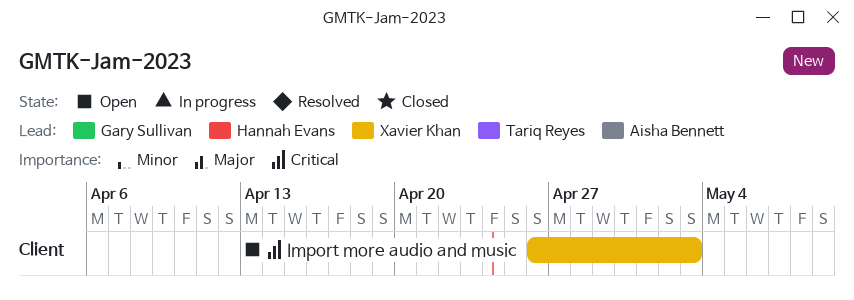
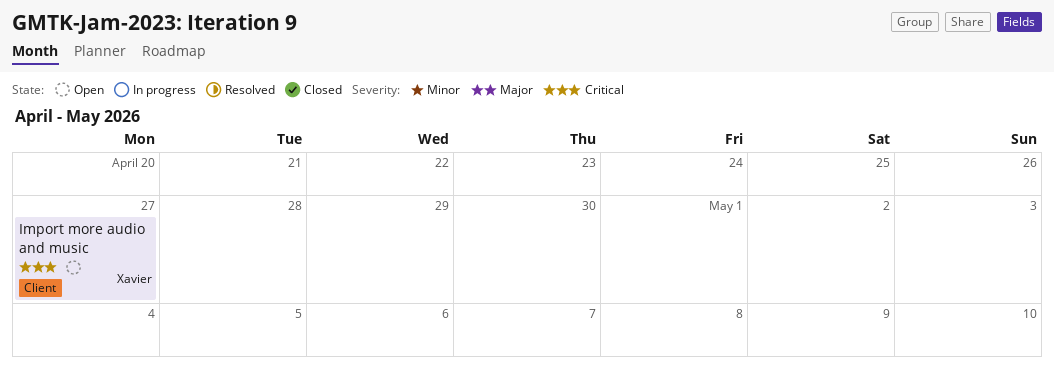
Import more audio and music, due: May 3 -> Apr 27

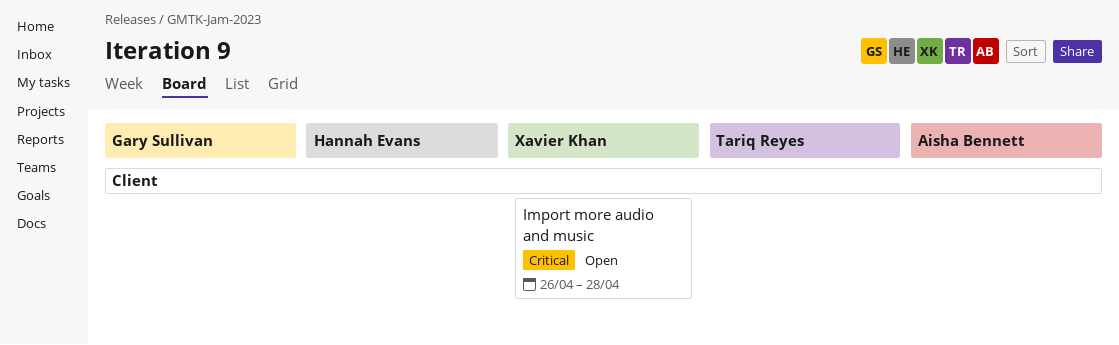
Import more audio and music, due: Apr 27 -> Apr 28

